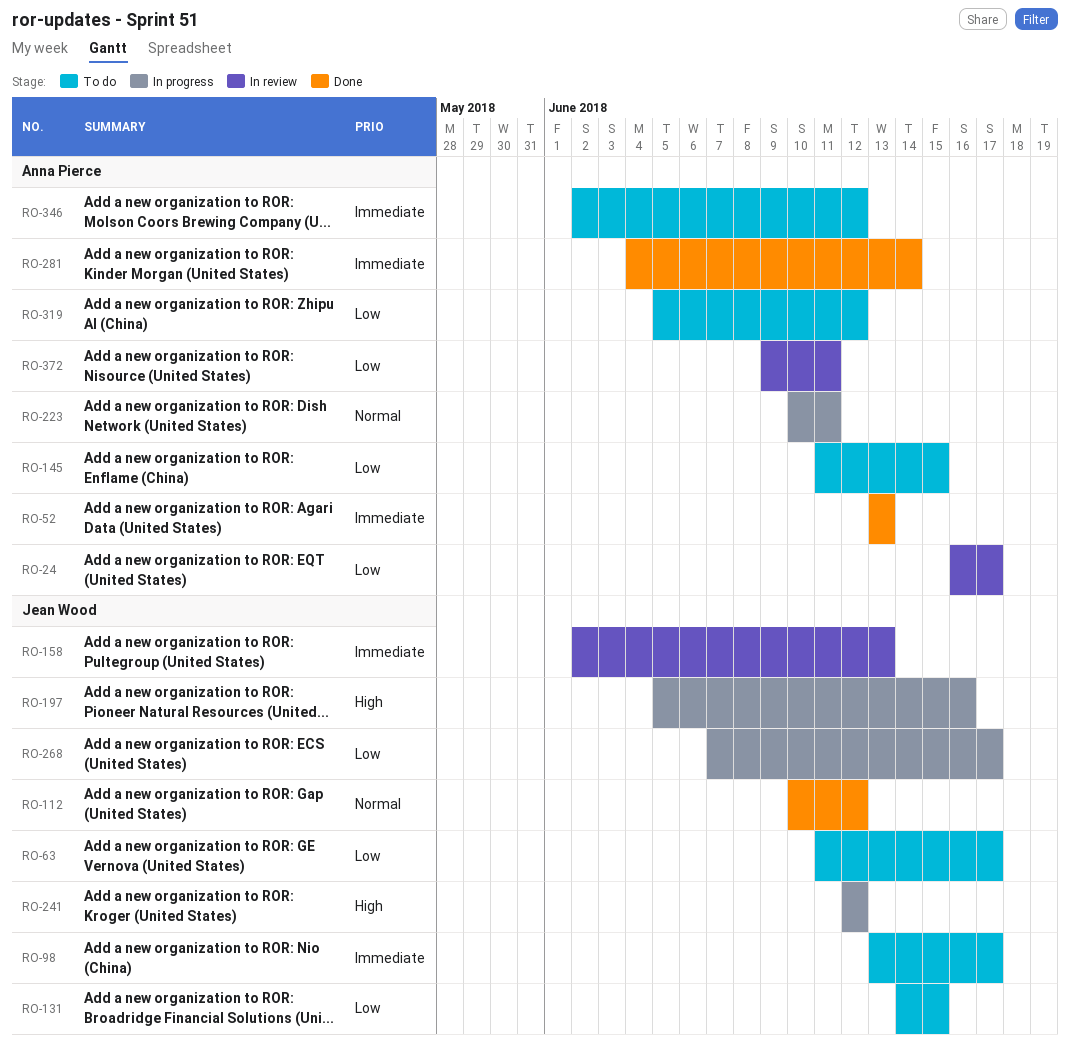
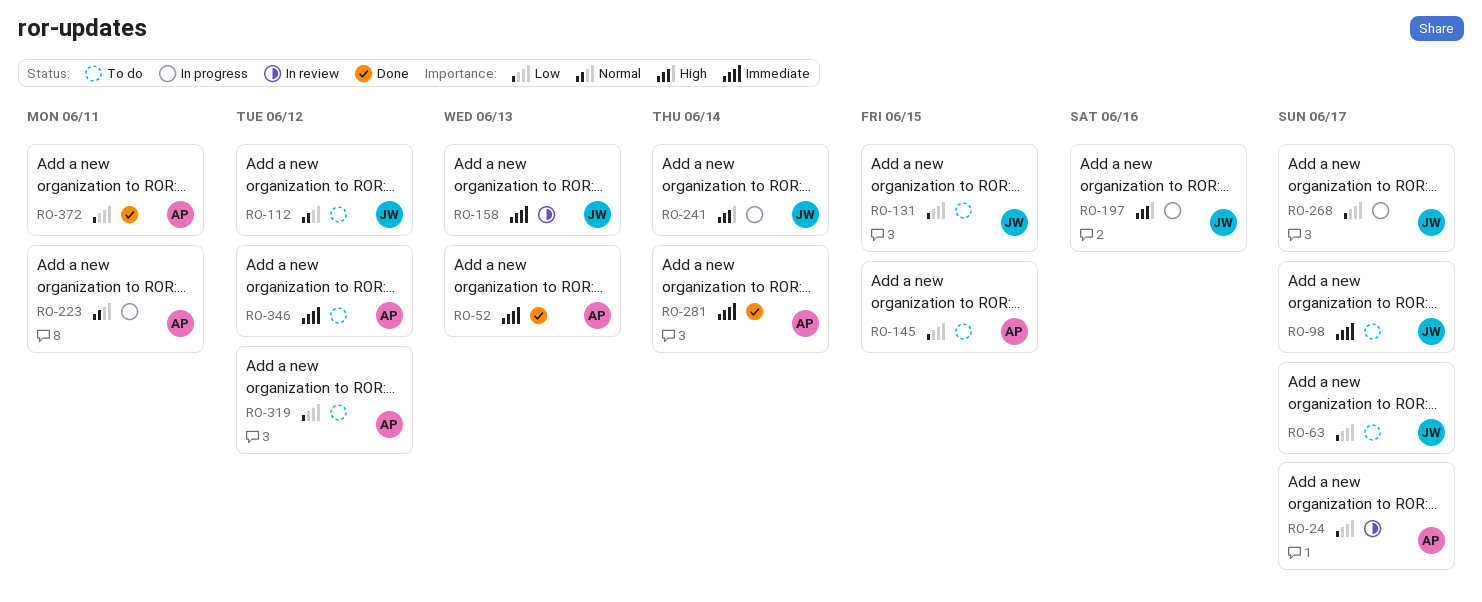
RO-112, status: Done -> To do
RO-241, due: Jun 12 -> Jun 14
RO-372, status: In review -> Done

